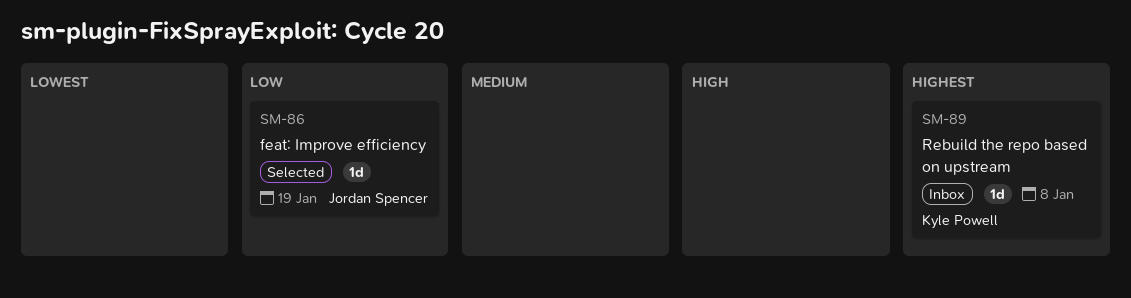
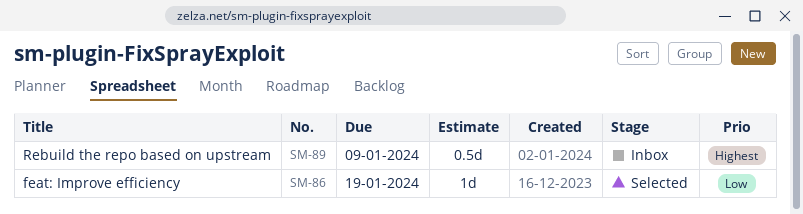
SM-89, estimate: 1d -> 0.5d
SM-89, due: Jan 8 -> Jan 9

